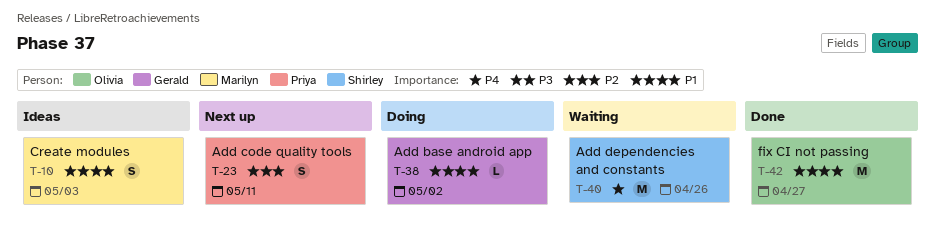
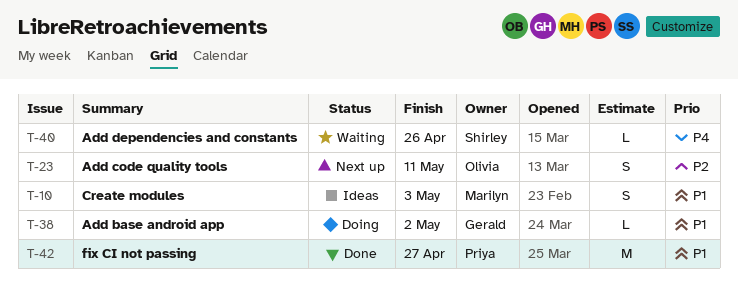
T-23, owner: Priya -> Olivia
T-40, estimate: M -> L
T-42, owner: Olivia -> Priya

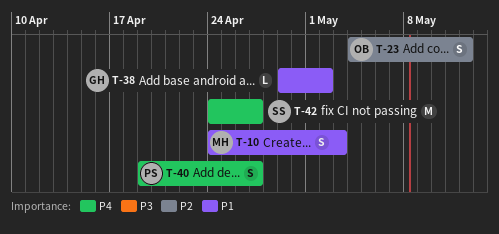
T-23, due: May 11 -> May 12
T-40, owner: Shirley -> Priya
T-40, estimate: L -> S
T-40, due: Apr 26 -> Apr 27
T-42, owner: Priya -> Shirley
T-42, priority: P1 -> P4

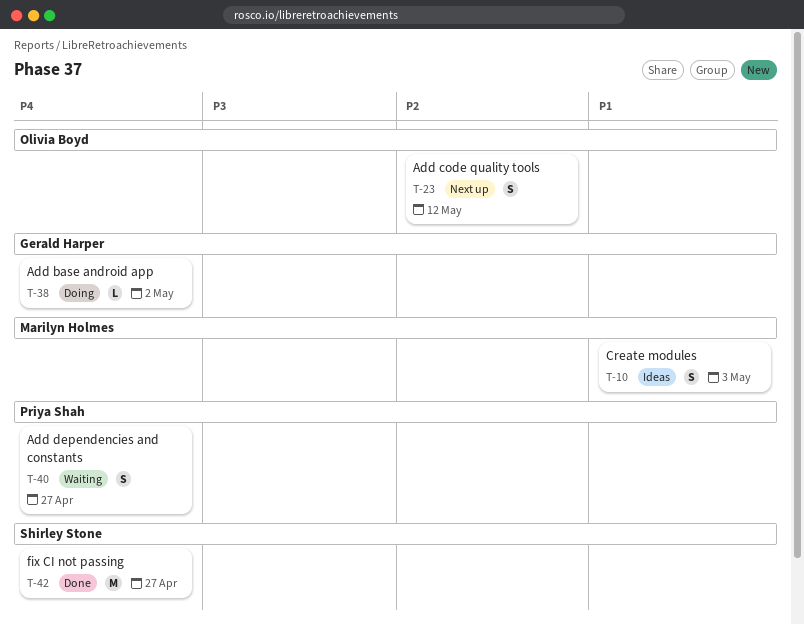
T-38, priority: P1 -> P4

